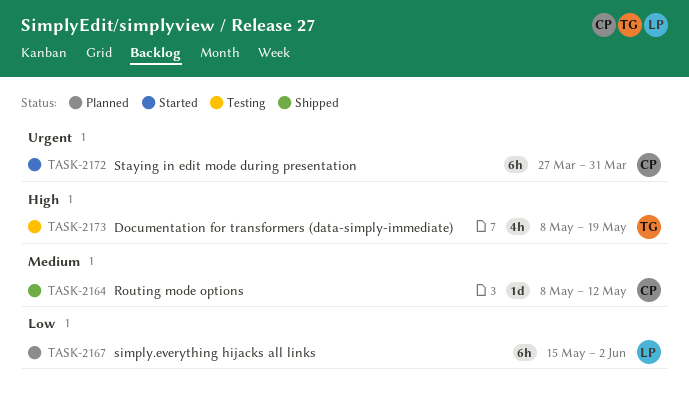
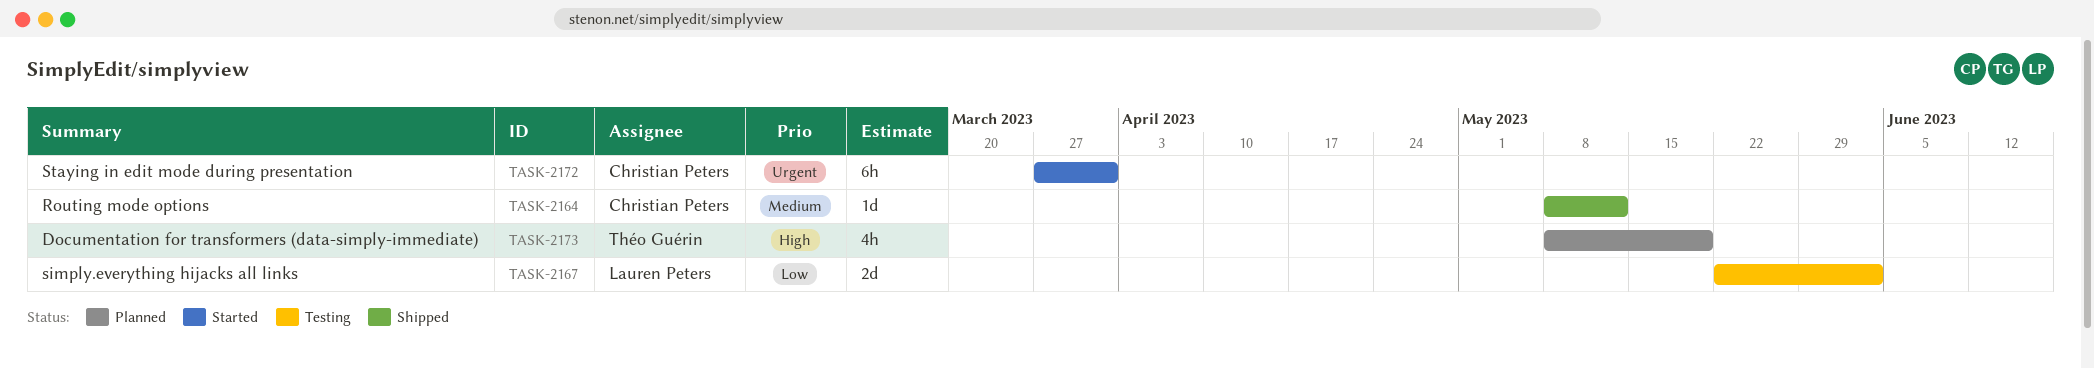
TASK-2167, status: Planned -> Testing
TASK-2167, estimate: 6h -> 2d
TASK-2167, start: May 15 -> May 22
TASK-2173, status: Testing -> Planned

